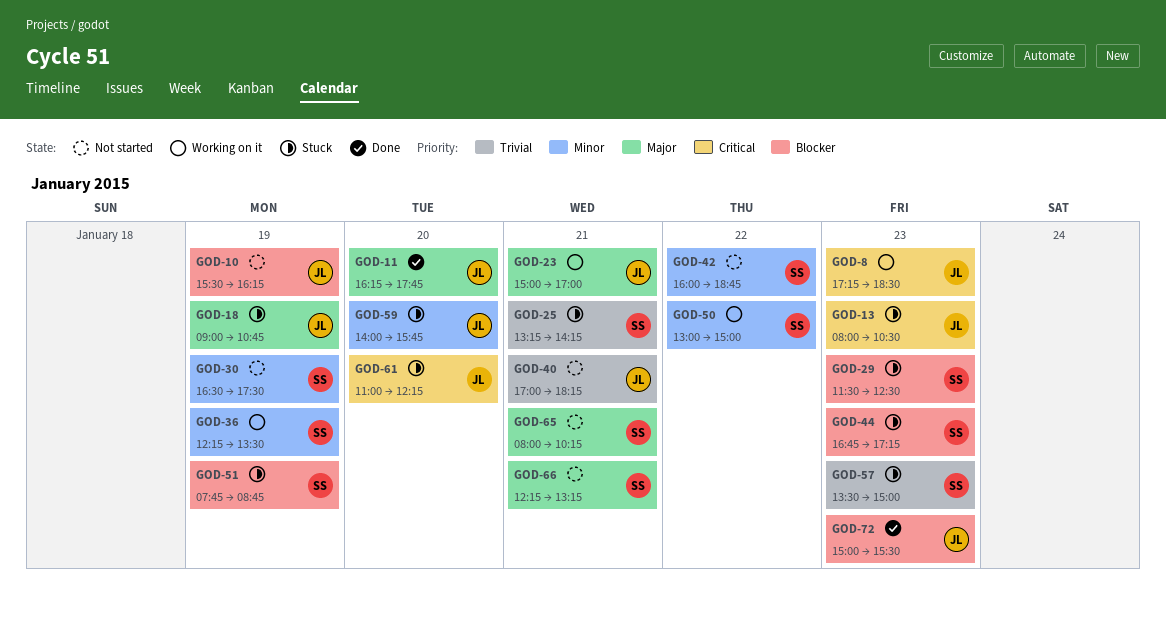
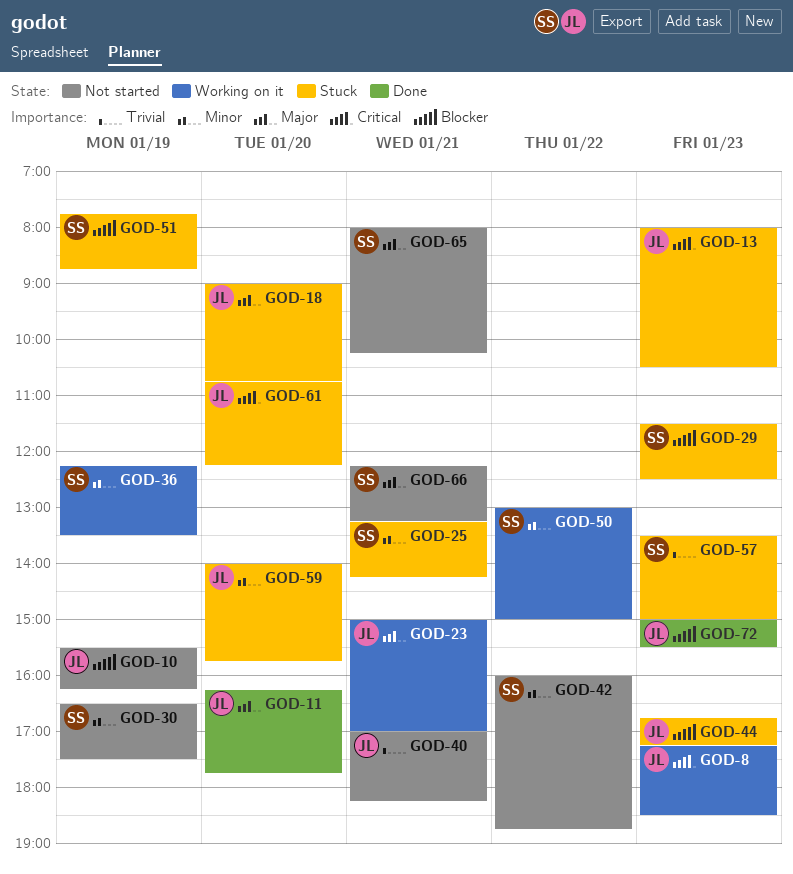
GOD-18, day: Jan 19 -> Jan 20
GOD-25, priority: Trivial -> Minor
GOD-44, owner: SS -> JL
GOD-61, begins: 11:00 -> 10:45

